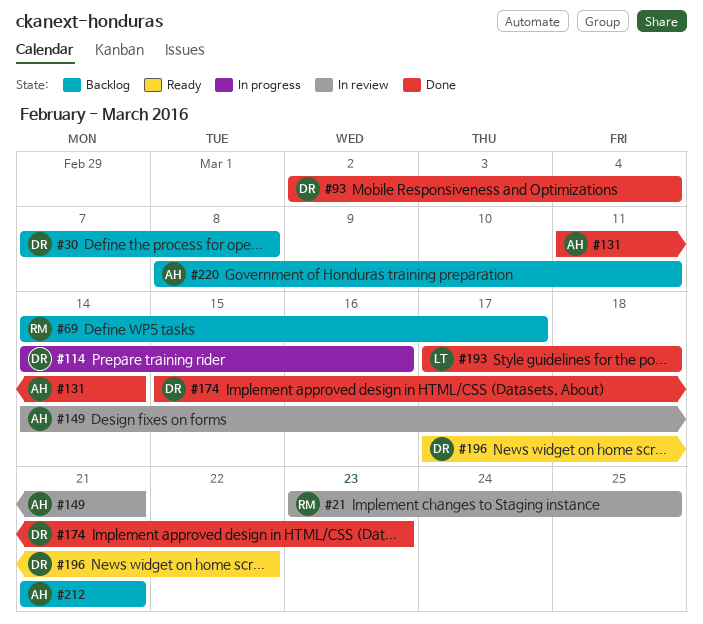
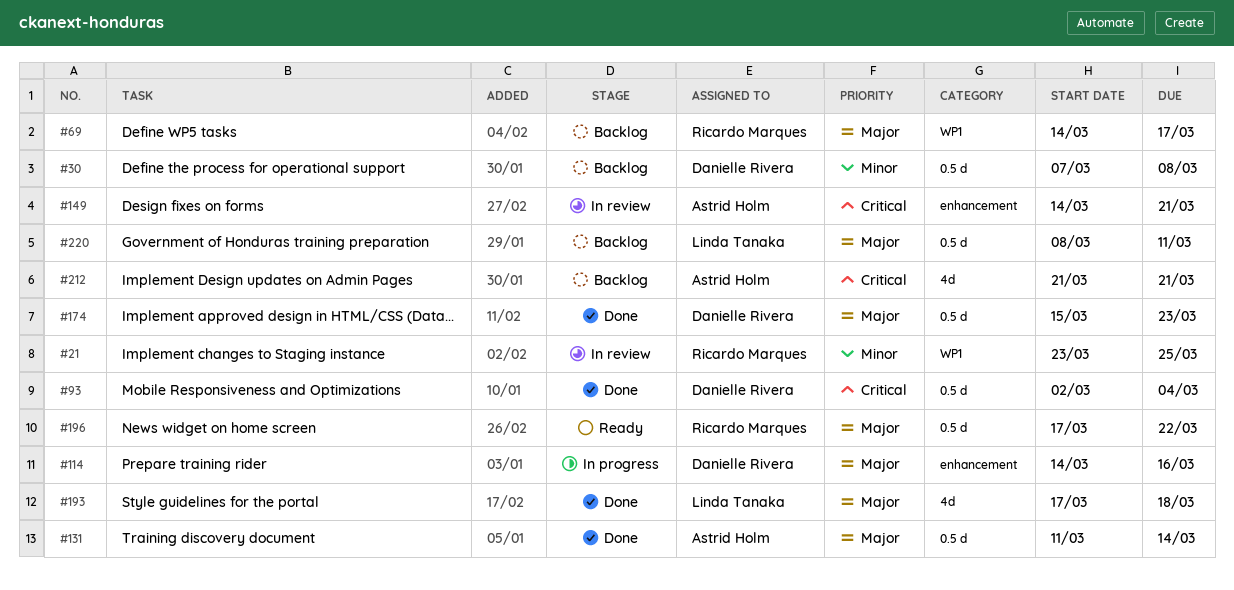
#196, owner: Danielle Rivera -> Ricardo Marques
#220, owner: Astrid Holm -> Linda Tanaka

